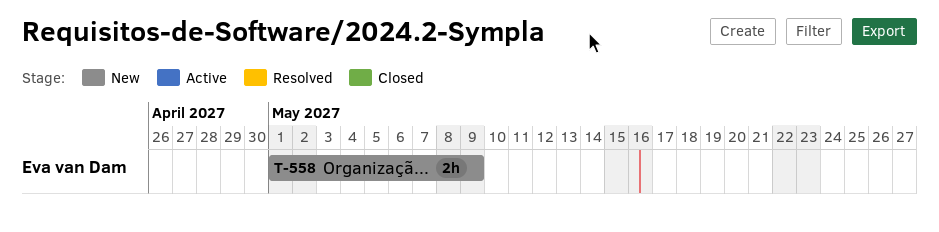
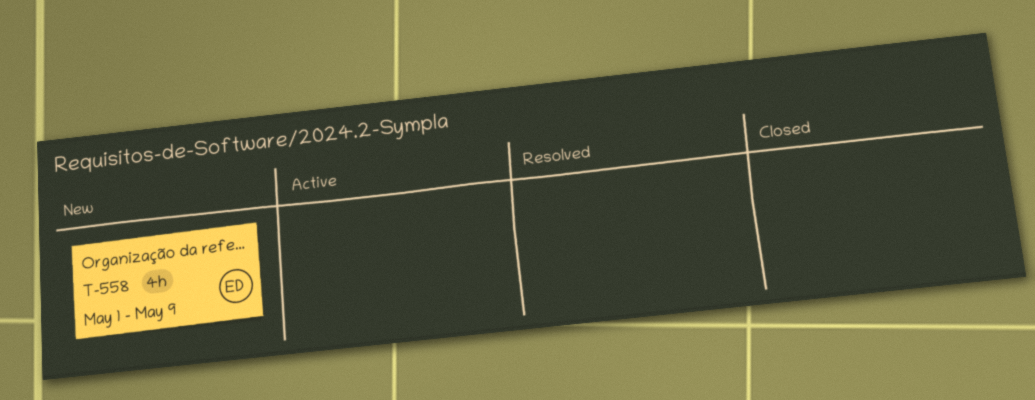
T-558, estimate: 2h -> 4h

